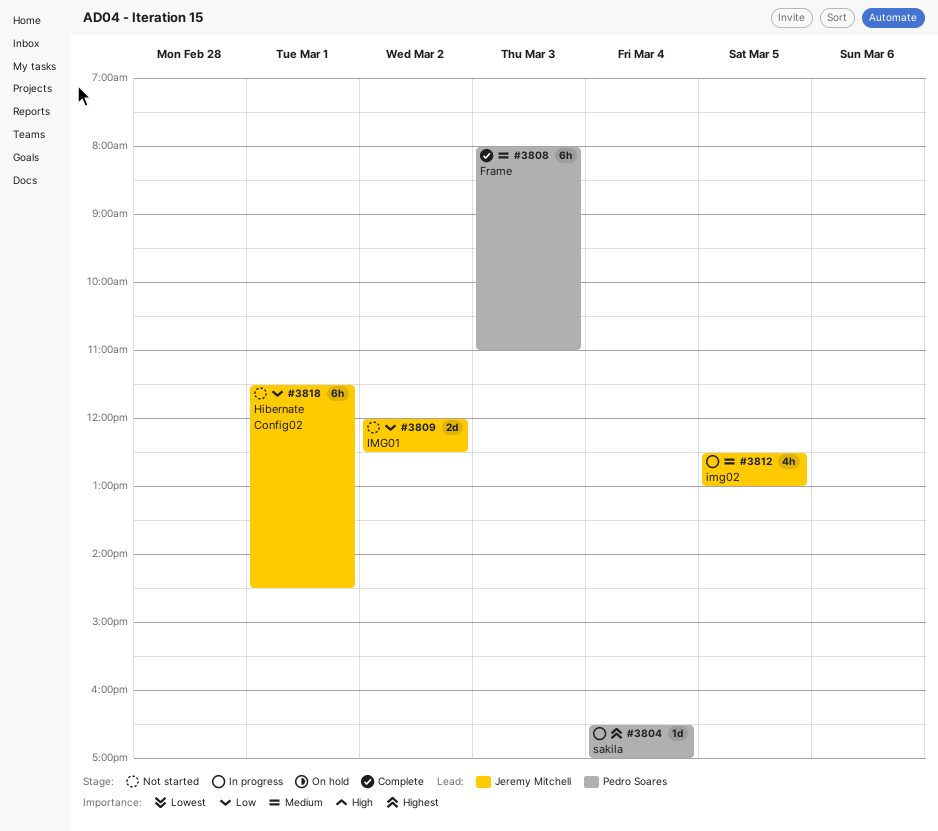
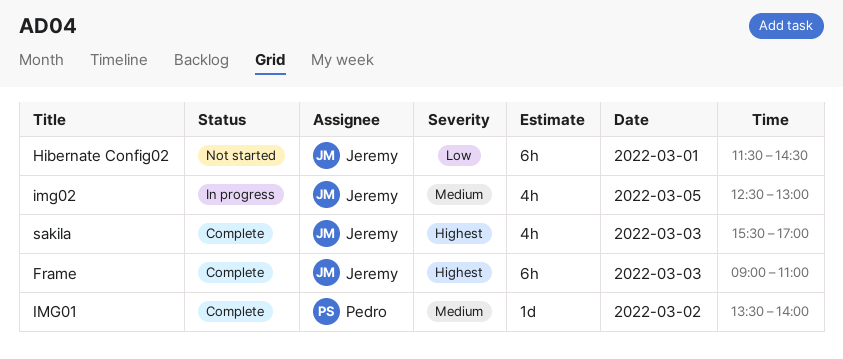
Frame, owner: Pedro Soares -> Jeremy Mitchell
Frame, priority: Medium -> Highest
Frame, begins: 08:00 -> 09:00
IMG01, status: Not started -> Complete
IMG01, owner: Jeremy Mitchell -> Pedro Soares
IMG01, priority: Low -> Medium
IMG01, estimate: 2d -> 1d
IMG01, begins: 12:00 -> 13:30
IMG01, ends: 12:30 -> 14:00
sakila, status: In progress -> Complete
sakila, owner: Pedro Soares -> Jeremy Mitchell
sakila, estimate: 1d -> 4h
sakila, day: Mar 4 -> Mar 3
sakila, begins: 16:30 -> 15:30

